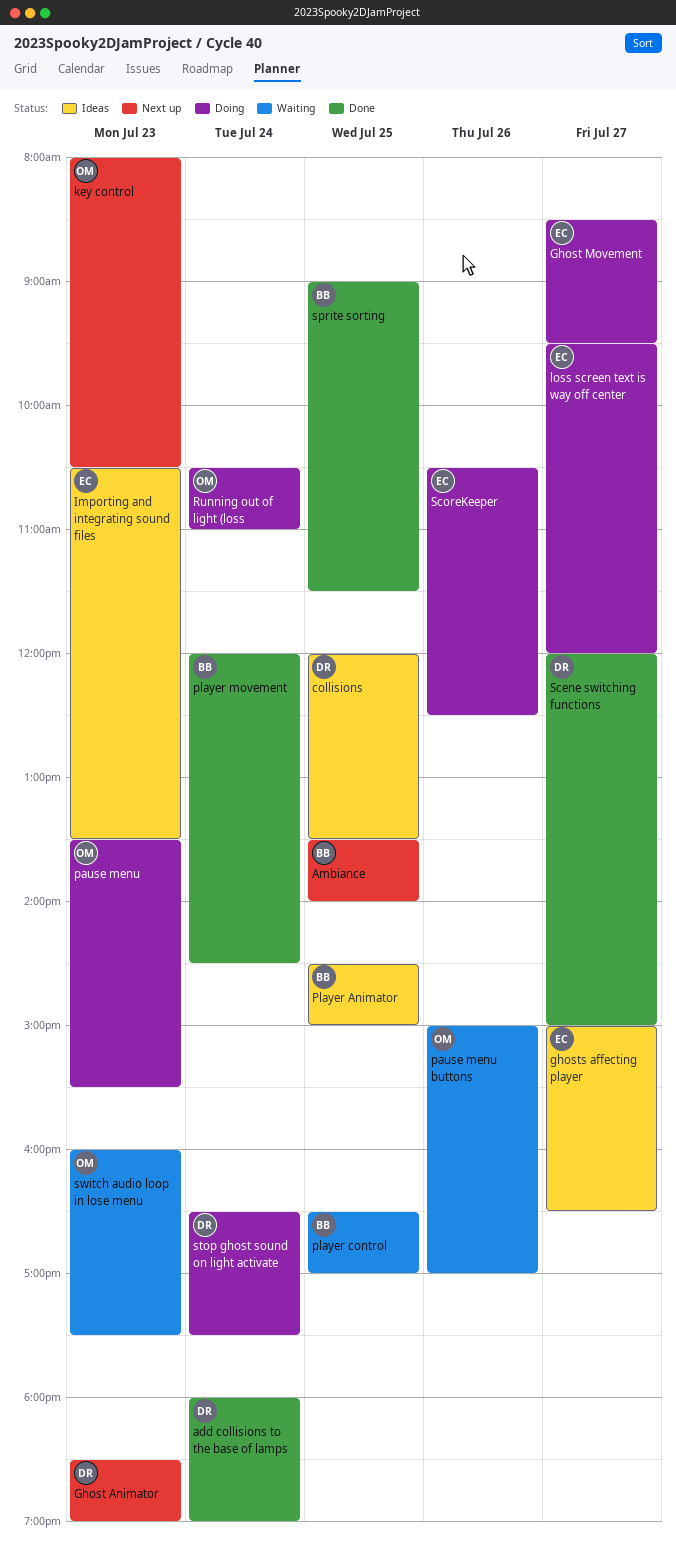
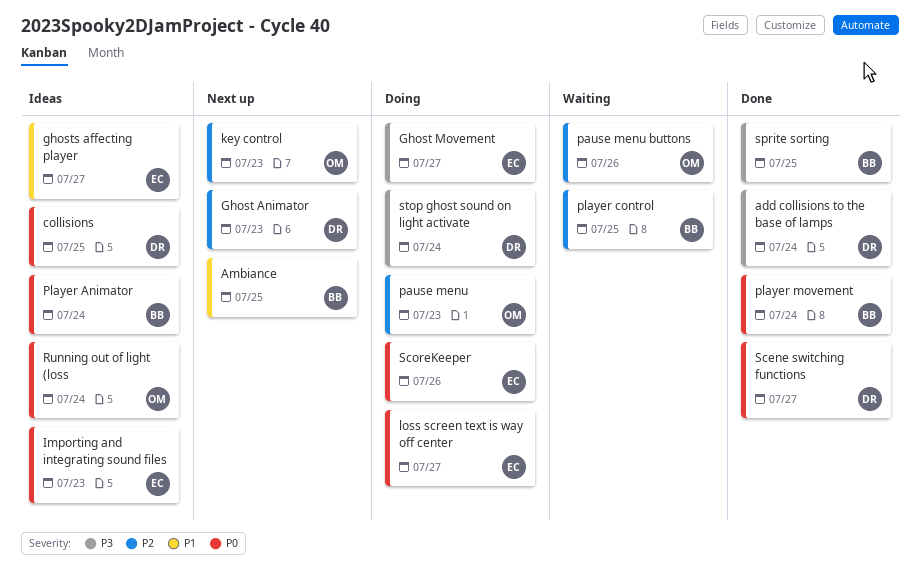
Player Animator, day: Jul 25 -> Jul 24
Running out of light (loss, status: Doing -> Ideas
switch audio loop in lose menu: present -> none

